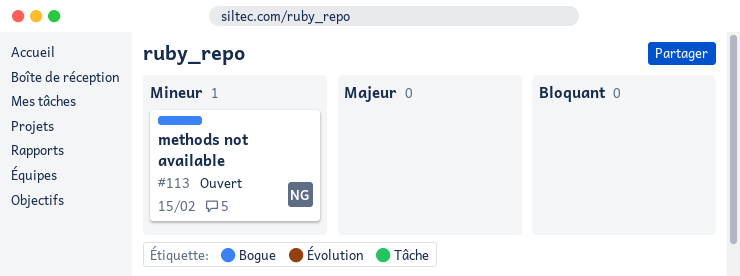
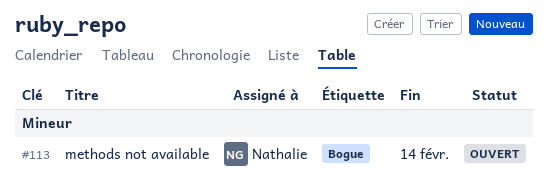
#113, due: Feb 15 -> Feb 14

